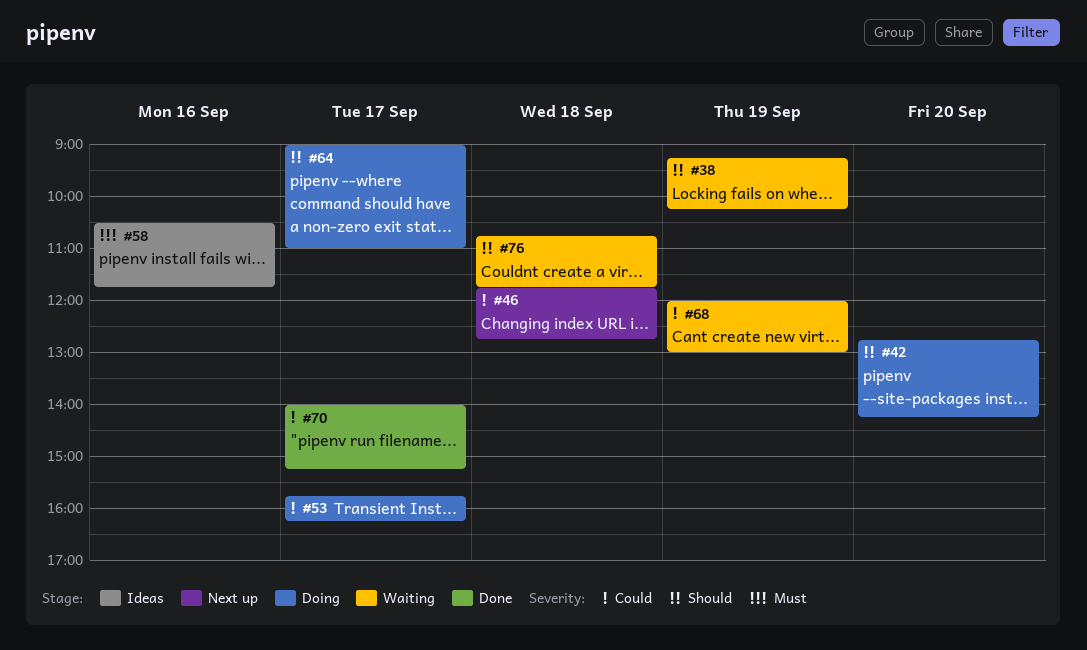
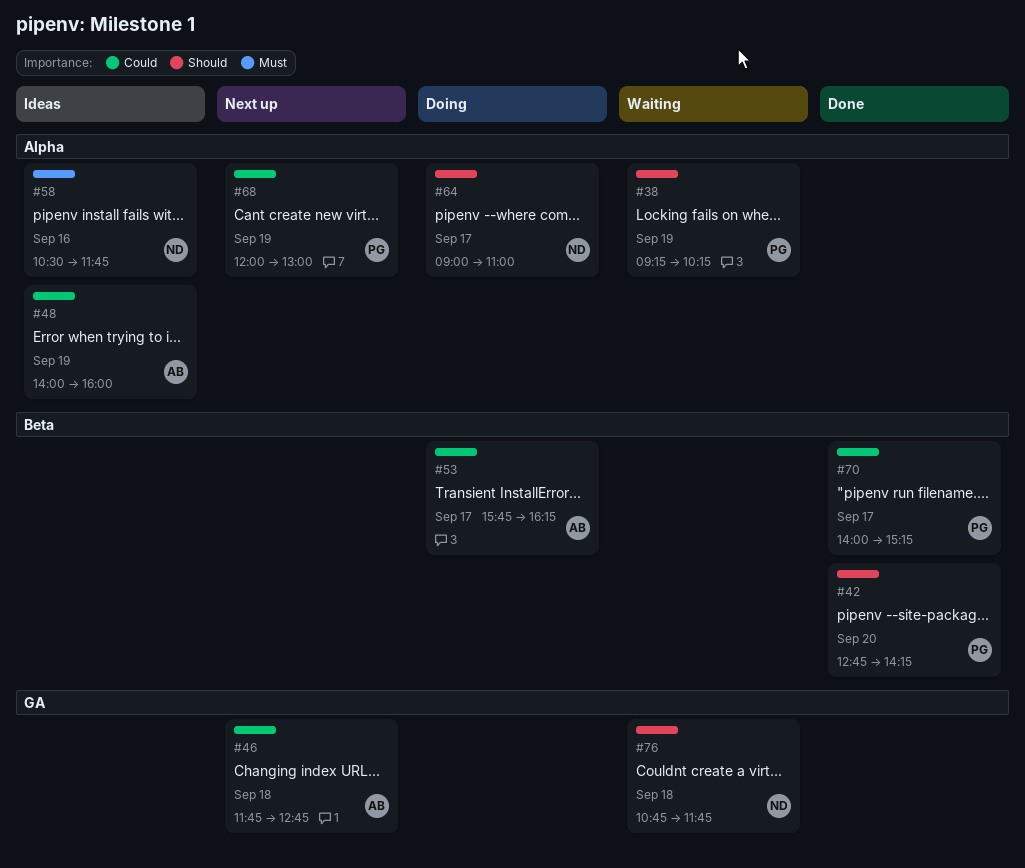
#42, status: Doing -> Done
#48: none -> present
#68, status: Waiting -> Next up

